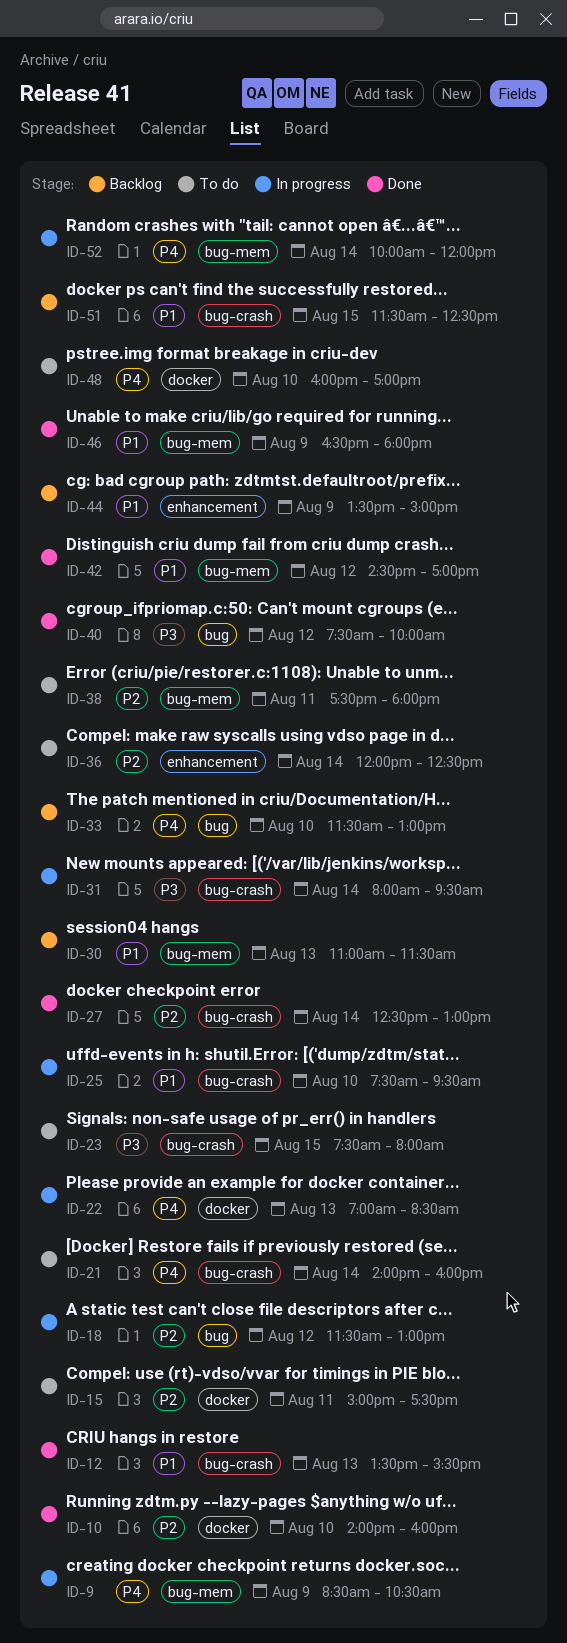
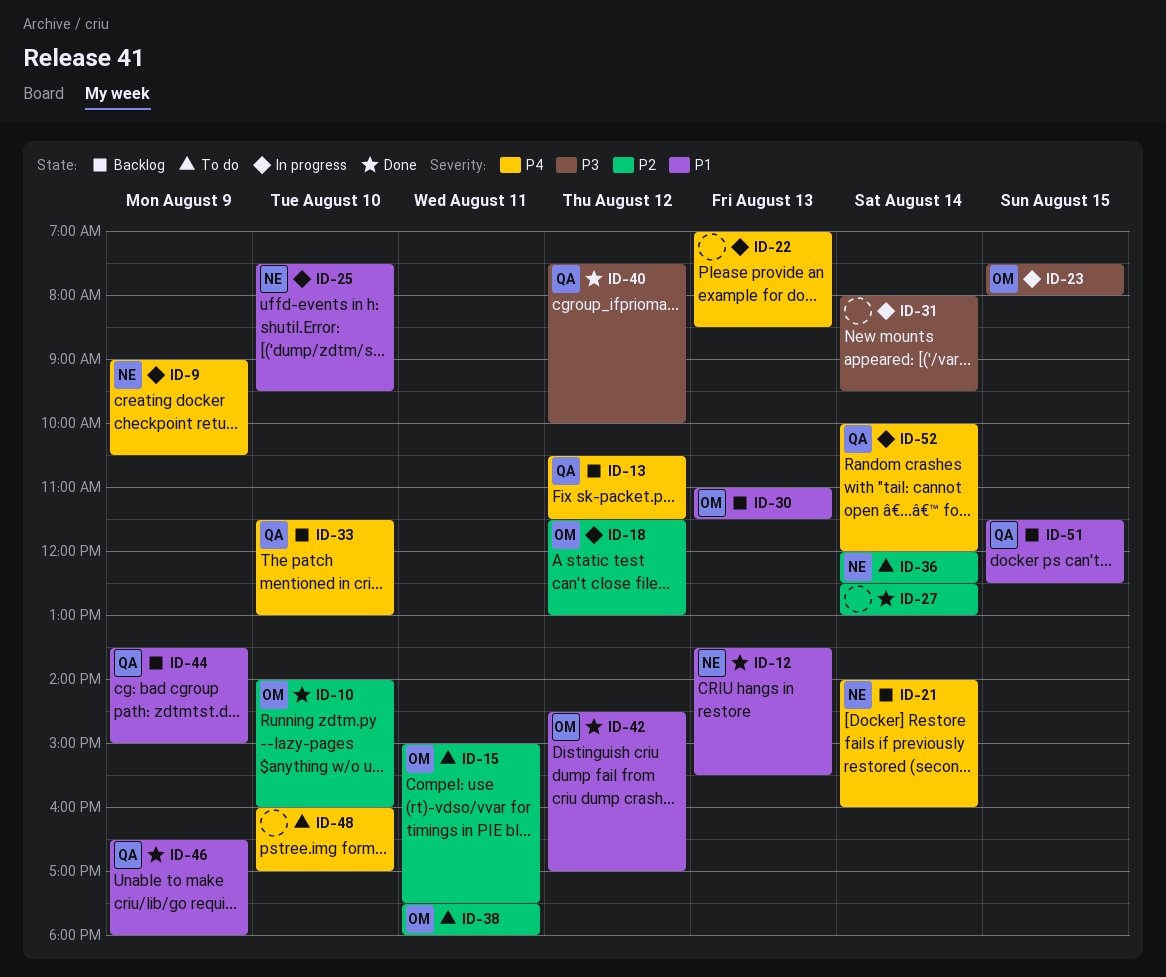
ID-9, begins: 08:30 -> 09:00
ID-13: none -> present
ID-21, status: To do -> Backlog
ID-23, status: To do -> In progress

